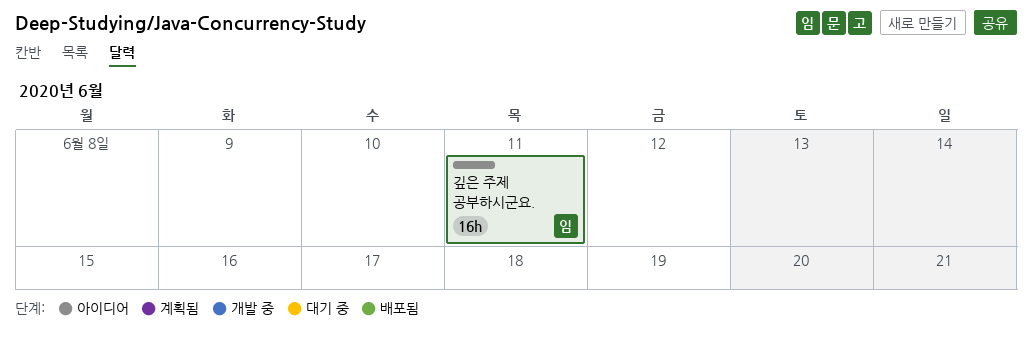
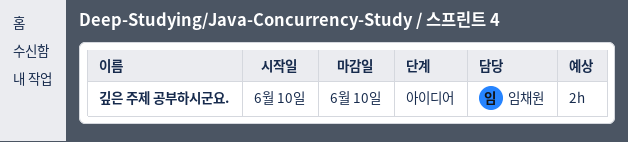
깊은 주제 공부하시군요., estimate: 16h -> 2h
깊은 주제 공부하시군요., due: Jun 11 -> Jun 10

